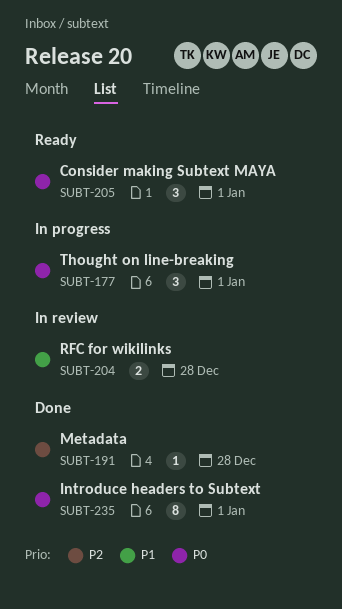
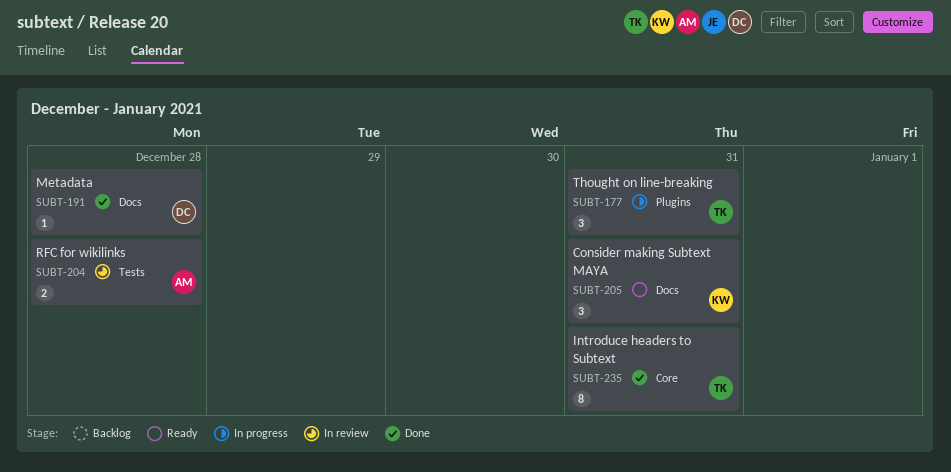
SUBT-177, due: Jan 1 -> Dec 31
SUBT-205, due: Jan 1 -> Dec 31
SUBT-235, due: Jan 1 -> Dec 31

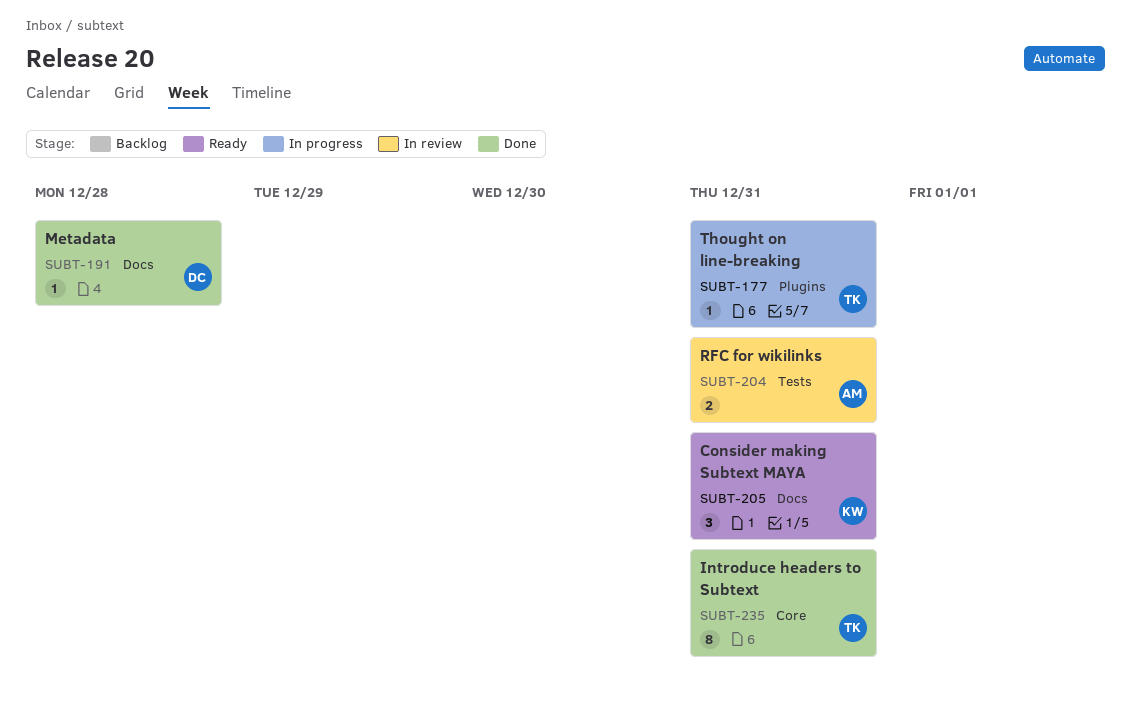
SUBT-177, estimate: 3 -> 1
SUBT-204, due: Dec 28 -> Dec 31

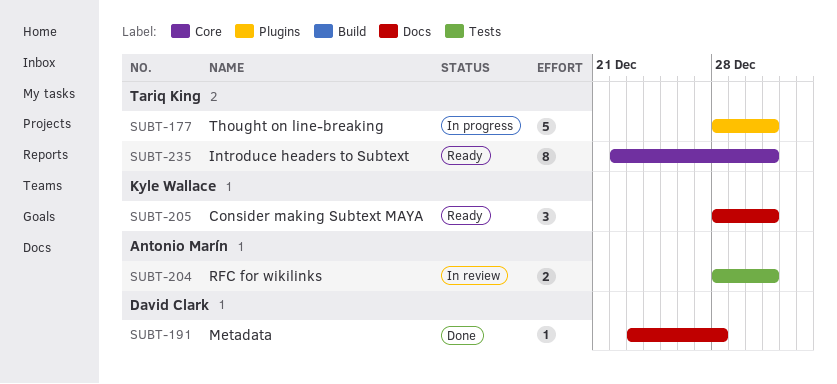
SUBT-177, estimate: 1 -> 5
SUBT-235, status: Done -> Ready

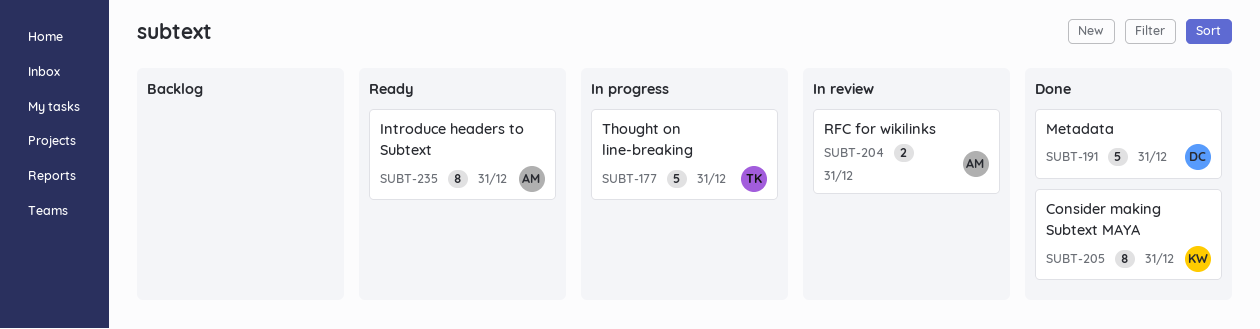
SUBT-191, estimate: 1 -> 5
SUBT-191, due: Dec 28 -> Dec 31
SUBT-205, status: Ready -> Done
SUBT-205, estimate: 3 -> 8
SUBT-235, owner: Tariq King -> Antonio Marín

